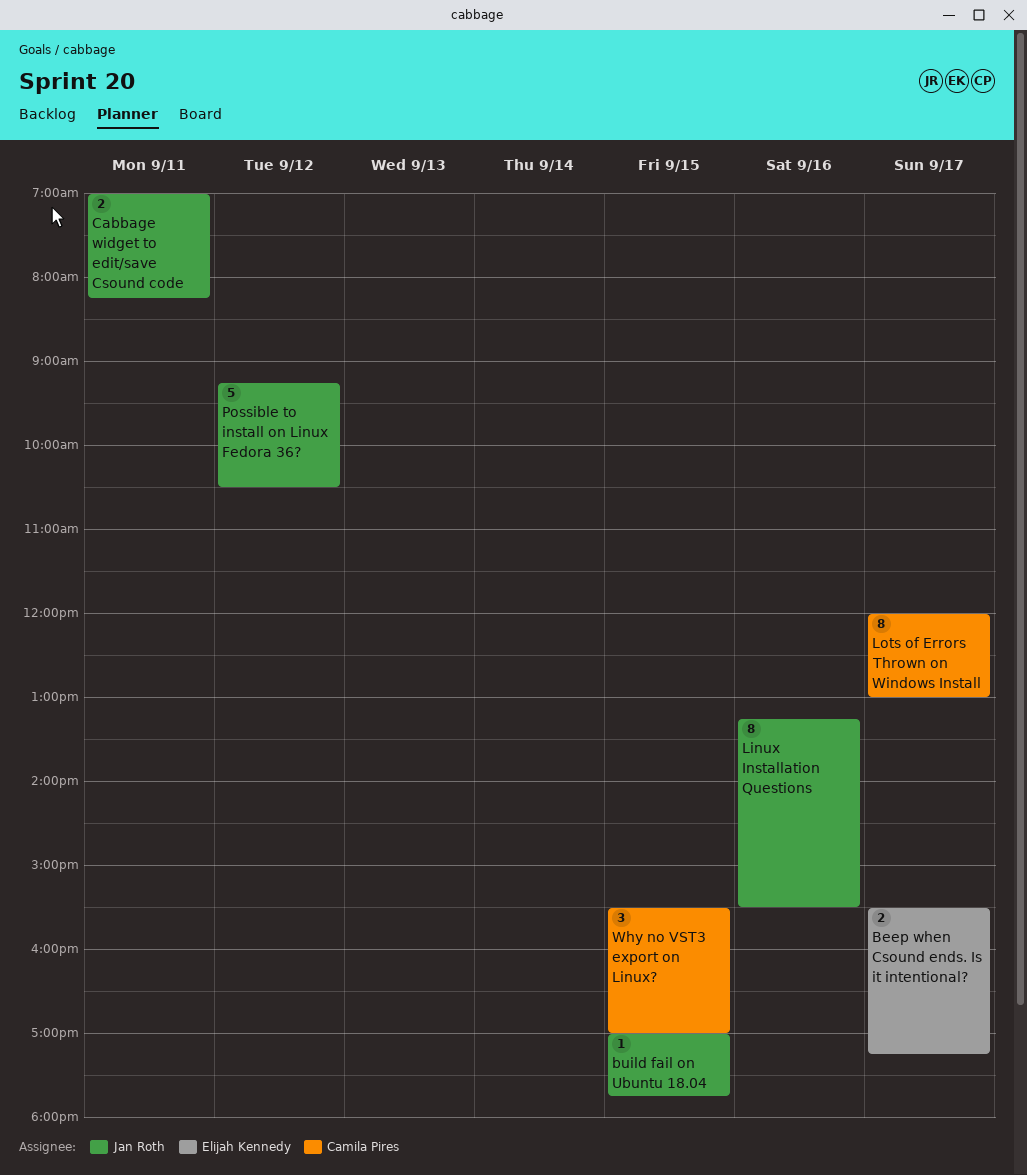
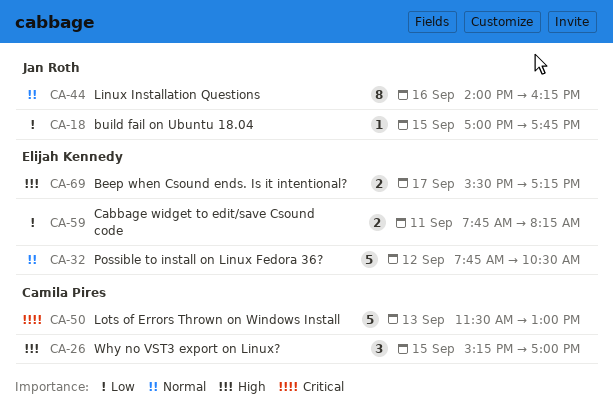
Cabbage widget to edit/save Csound code, owner: Jan Roth -> Elijah Kennedy
Cabbage widget to edit/save Csound code, begins: 07:00 -> 07:45
Linux Installation Questions, begins: 13:15 -> 14:00
Linux Installation Questions, ends: 15:30 -> 16:15
Lots of Errors Thrown on Windows Install, estimate: 8 -> 5
Lots of Errors Thrown on Windows Install, day: Sep 17 -> Sep 13
Lots of Errors Thrown on Windows Install, begins: 12:00 -> 11:30
Possible to install on Linux Fedora 36?, owner: Jan Roth -> Elijah Kennedy
Possible to install on Linux Fedora 36?, begins: 09:15 -> 07:45
Why no VST3 export on Linux?, begins: 15:30 -> 15:15

